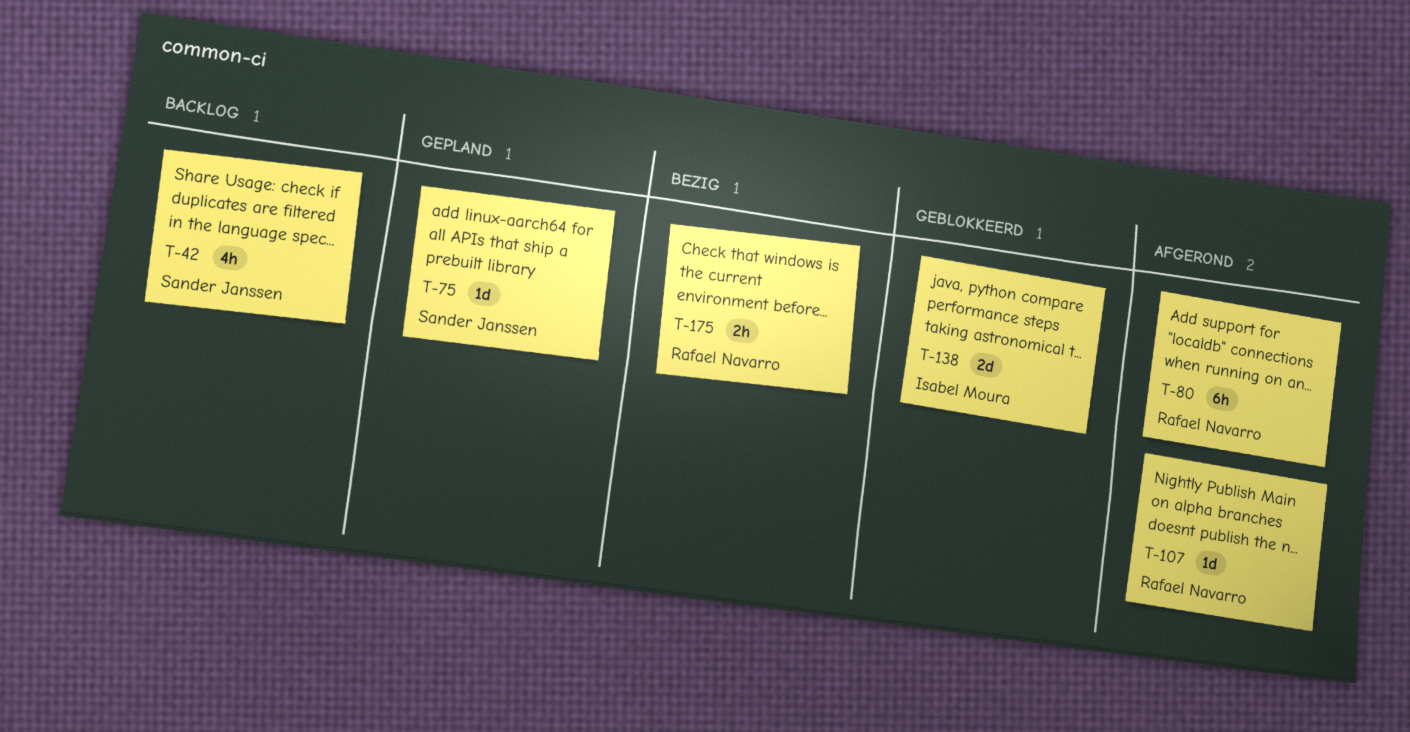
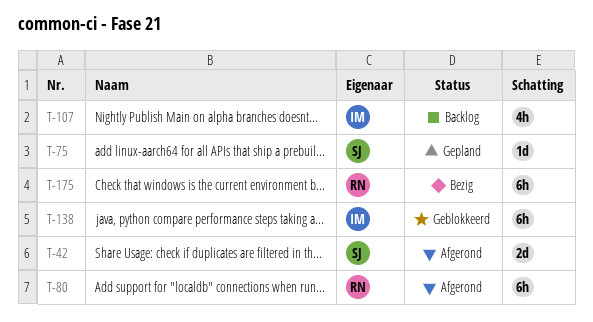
T-42, status: Backlog -> Afgerond
T-42, estimate: 4h -> 2d
T-107, status: Afgerond -> Backlog
T-107, owner: Rafael Navarro -> Isabel Moura
T-107, estimate: 1d -> 4h
T-138, estimate: 2d -> 6h
T-175, estimate: 2h -> 6h

